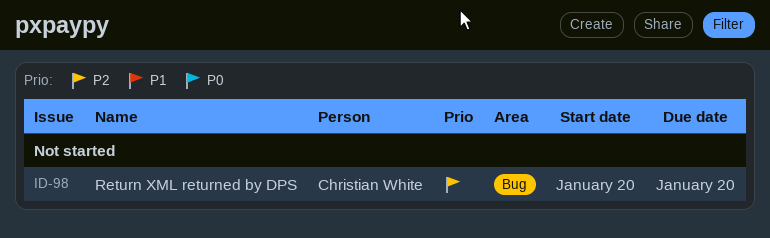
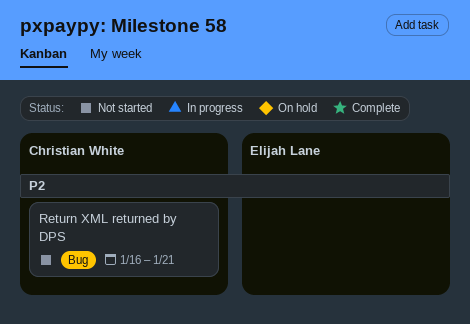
Return XML returned by DPS, start: Jan 20 -> Jan 16
Return XML returned by DPS, due: Jan 20 -> Jan 21

